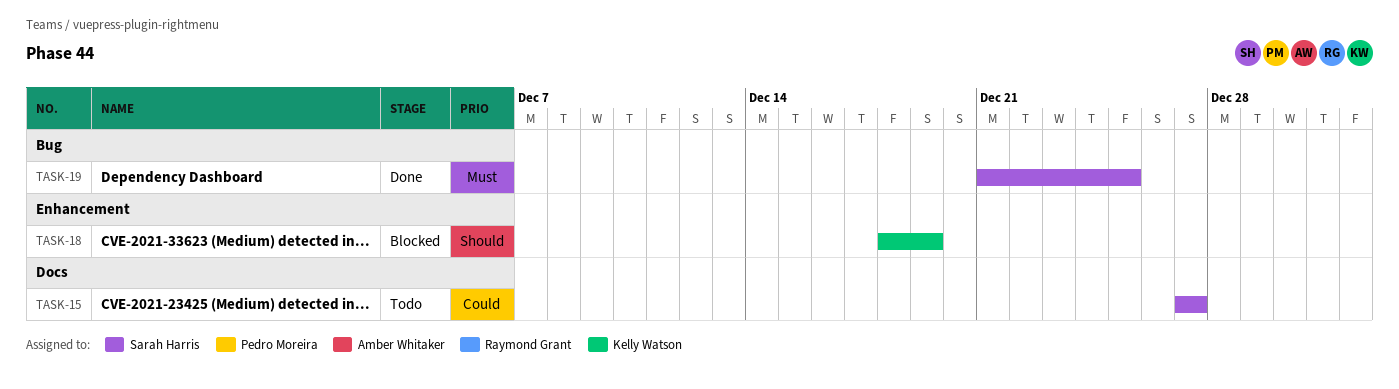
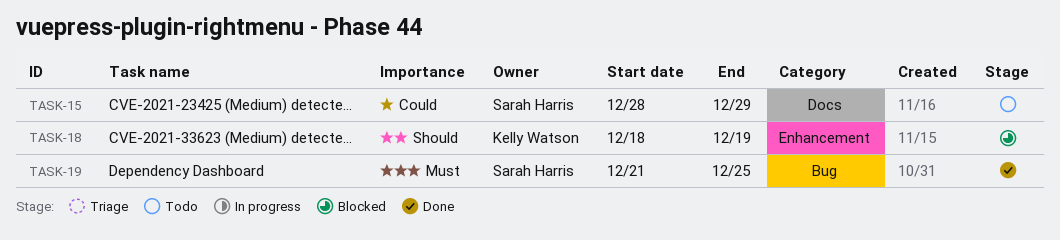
TASK-15, start: Dec 27 -> Dec 28
TASK-15, due: Dec 27 -> Dec 29

